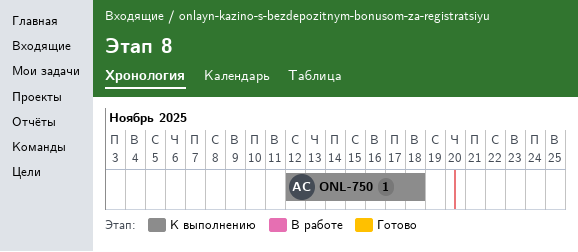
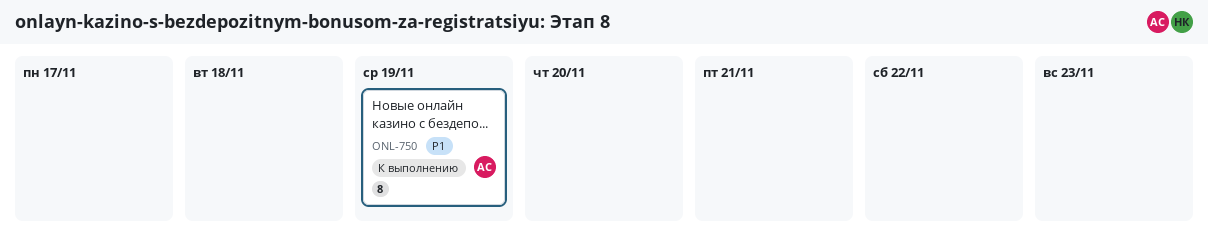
ONL-750, estimate: 1 -> 8
ONL-750, due: Nov 18 -> Nov 19

